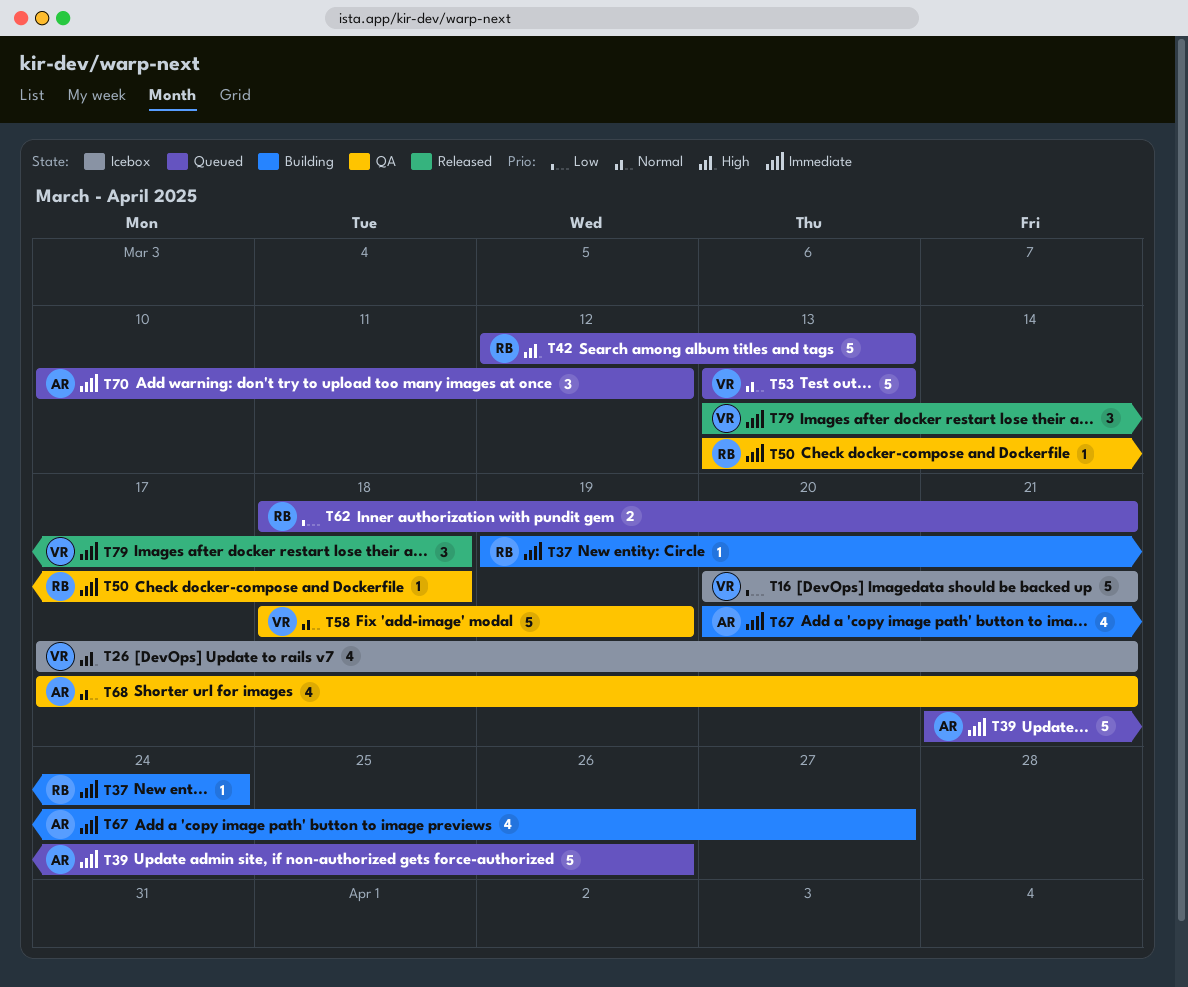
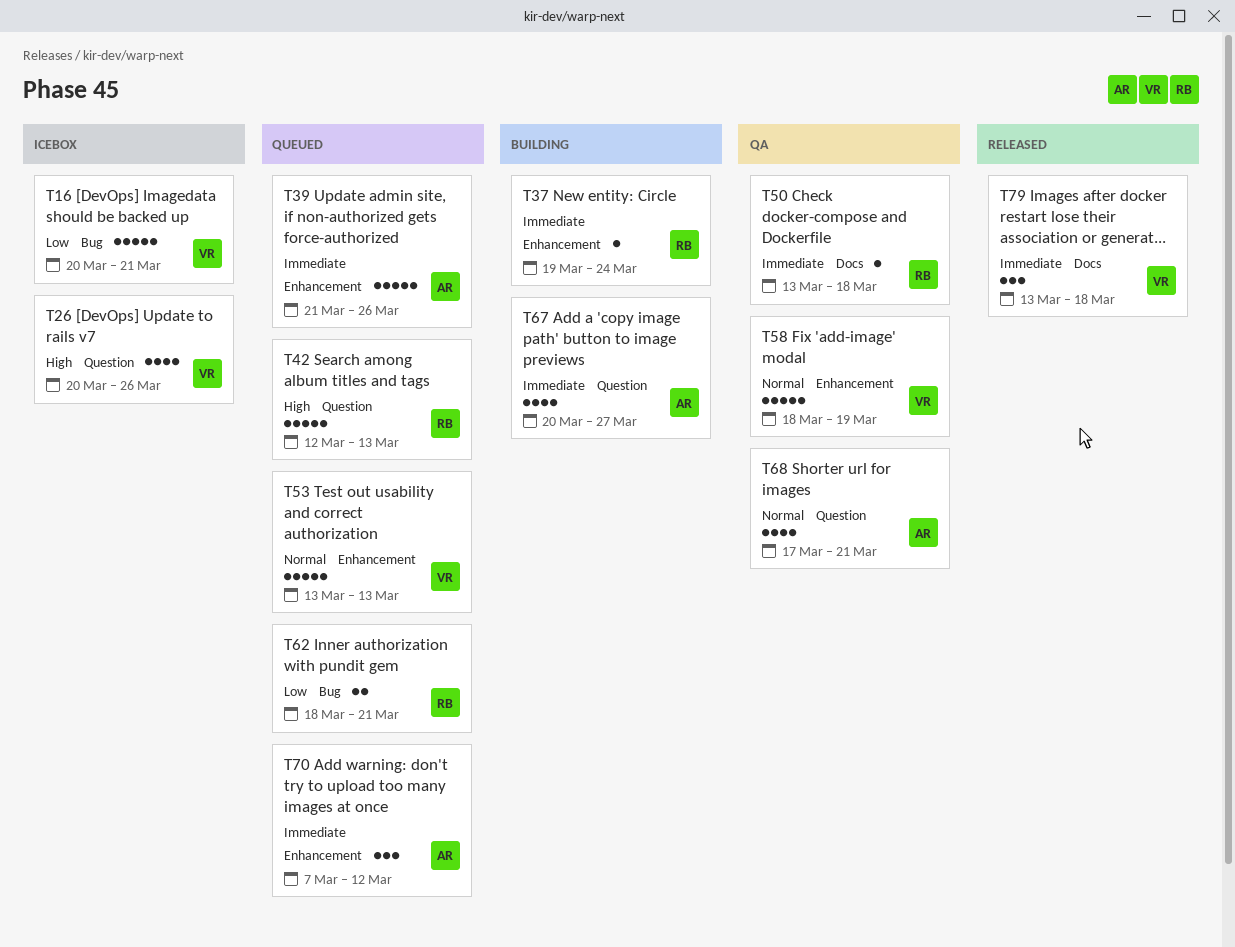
T26, start: Mar 17 -> Mar 20
T26, due: Mar 21 -> Mar 26
T70, start: Mar 10 -> Mar 7

